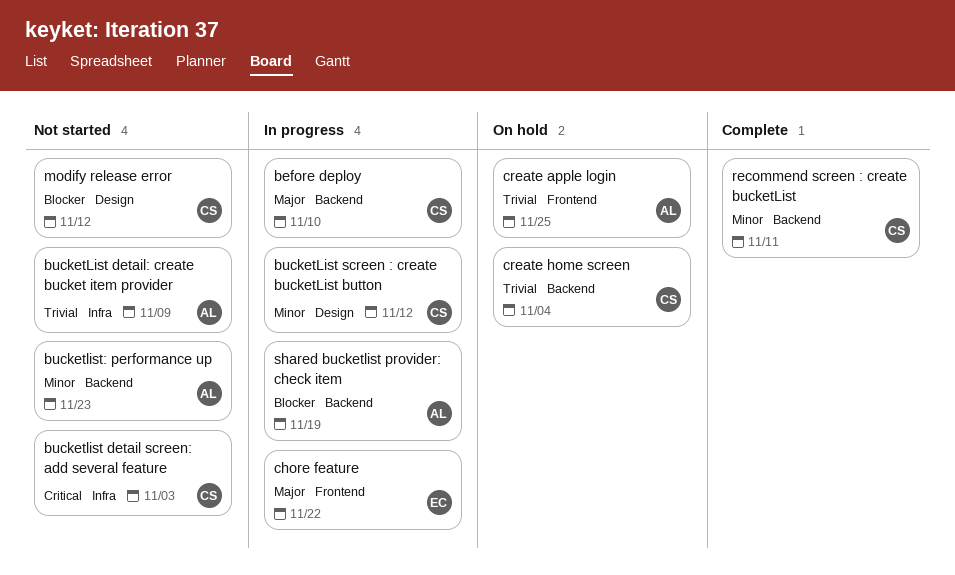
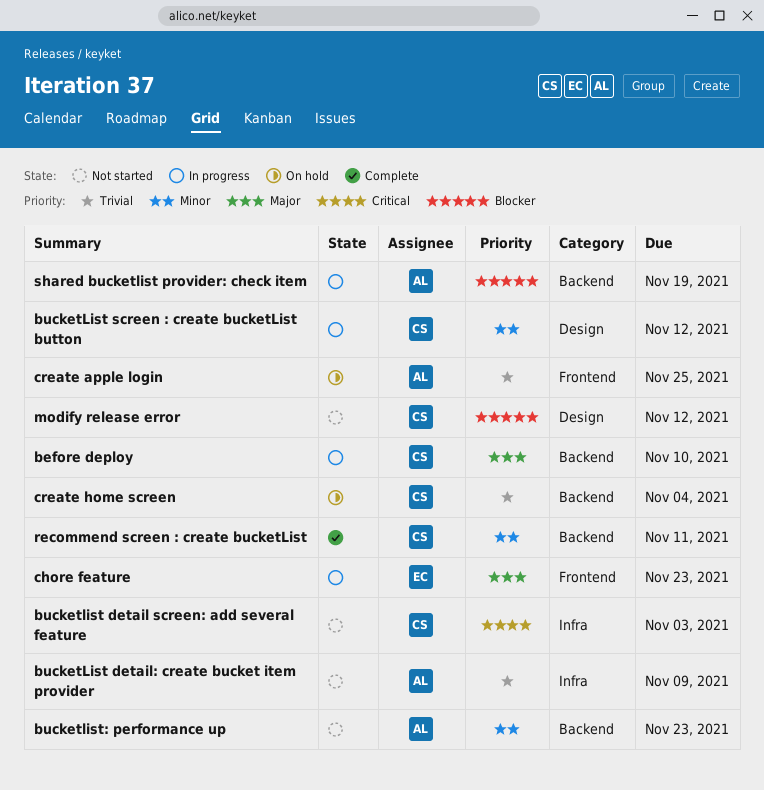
chore feature, due: Nov 22 -> Nov 23

